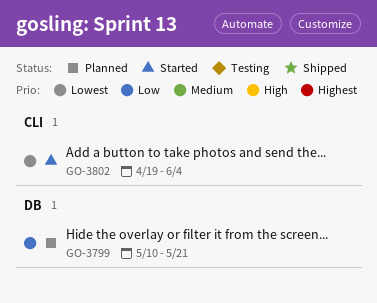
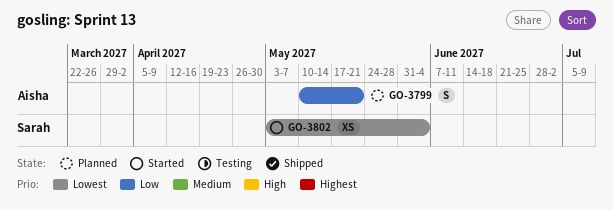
GO-3802, start: Apr 19 -> May 3

